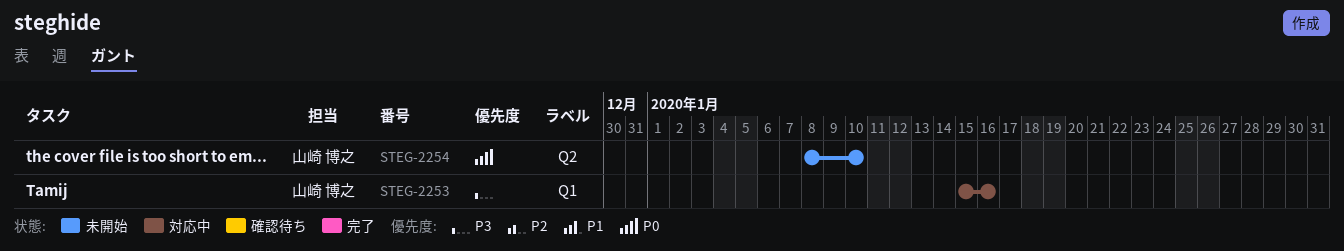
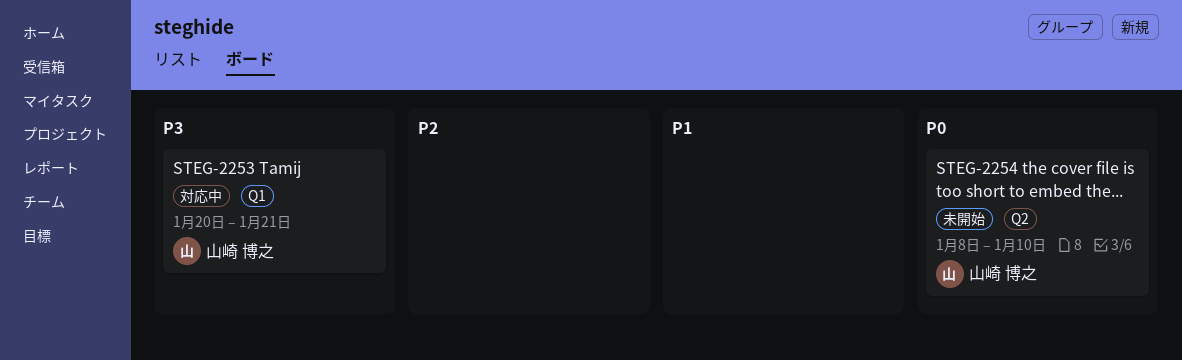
STEG-2253, start: Jan 15 -> Jan 20
STEG-2253, due: Jan 16 -> Jan 21

